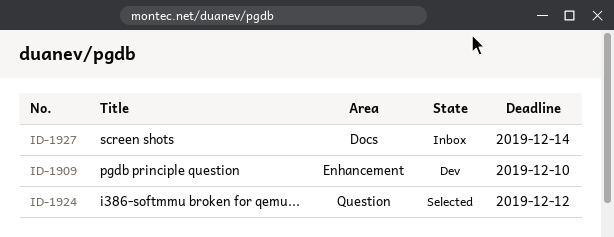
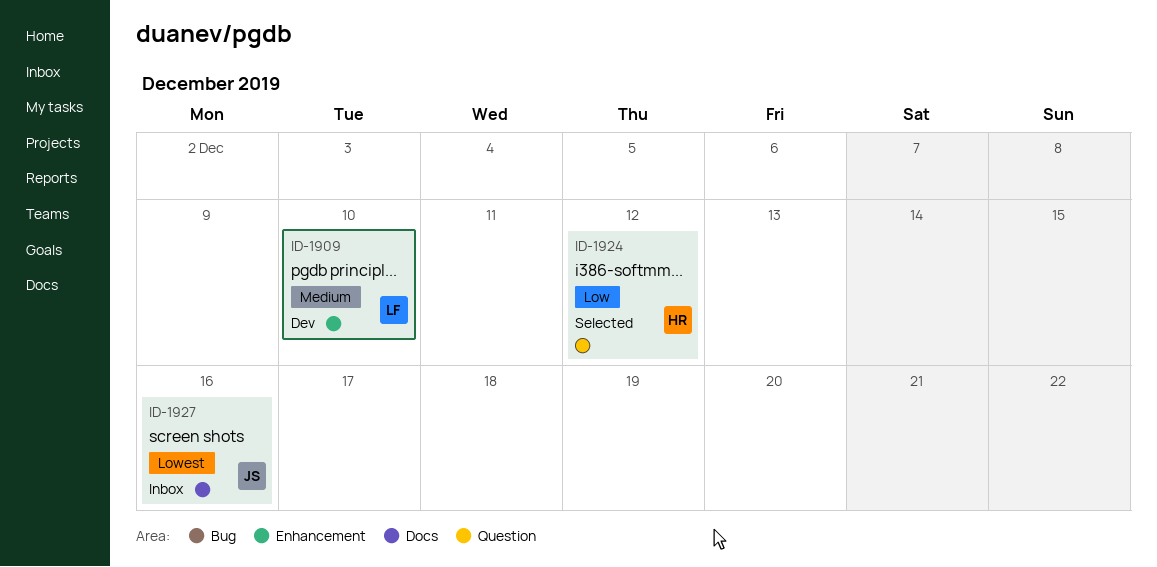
ID-1927, due: Dec 14 -> Dec 16

